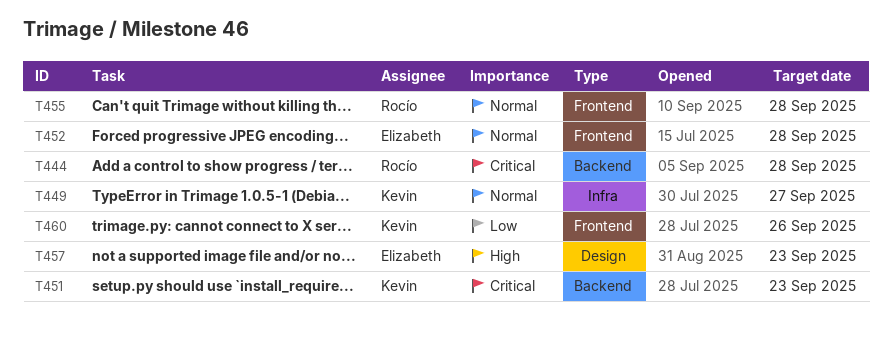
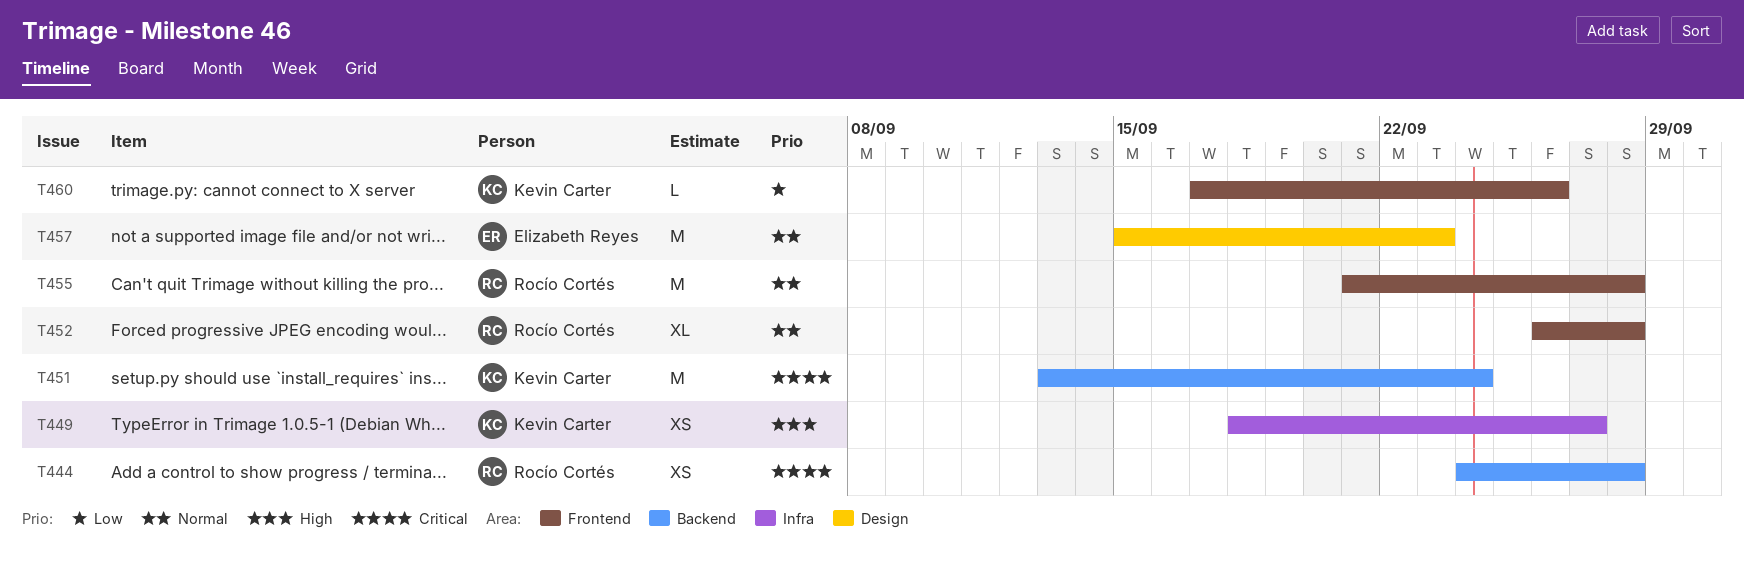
T449, priority: Normal -> High
T451, due: Sep 23 -> Sep 24
T452, owner: Elizabeth Reyes -> Rocío Cortés
T457, priority: High -> Normal

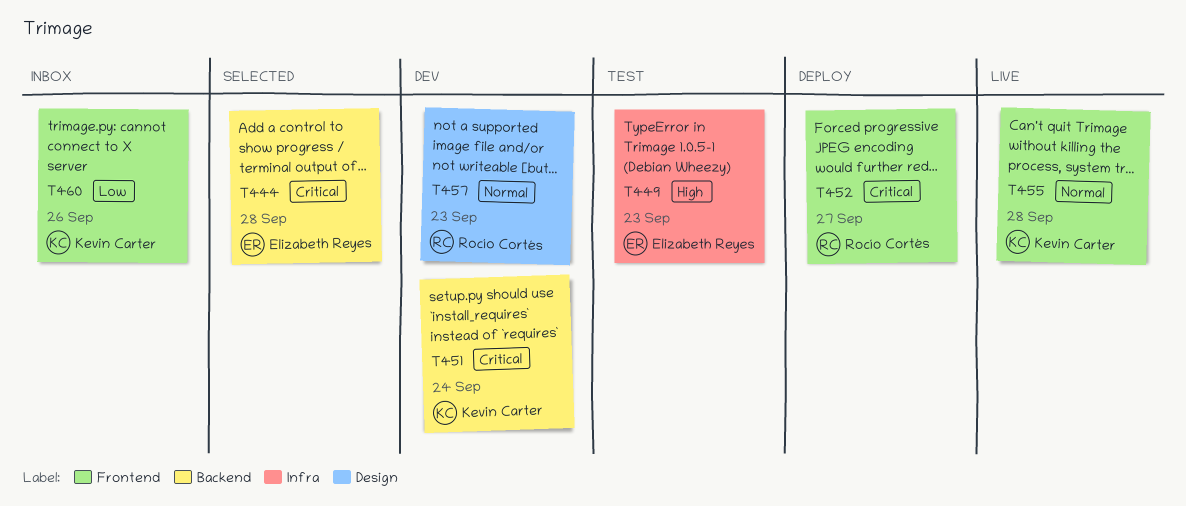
T444, owner: Rocío Cortés -> Elizabeth Reyes
T449, owner: Kevin Carter -> Elizabeth Reyes
T449, due: Sep 27 -> Sep 23
T452, priority: Normal -> Critical
T452, due: Sep 28 -> Sep 27
T455, owner: Rocío Cortés -> Kevin Carter
T457, owner: Elizabeth Reyes -> Rocío Cortés

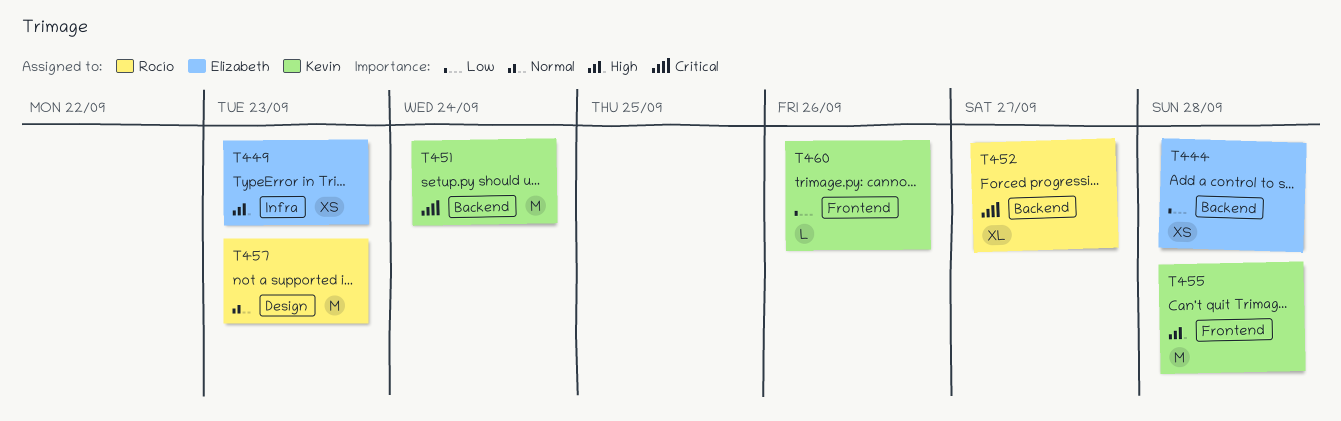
T444, priority: Critical -> Low
T452, label: Frontend -> Backend
T455, priority: Normal -> High

